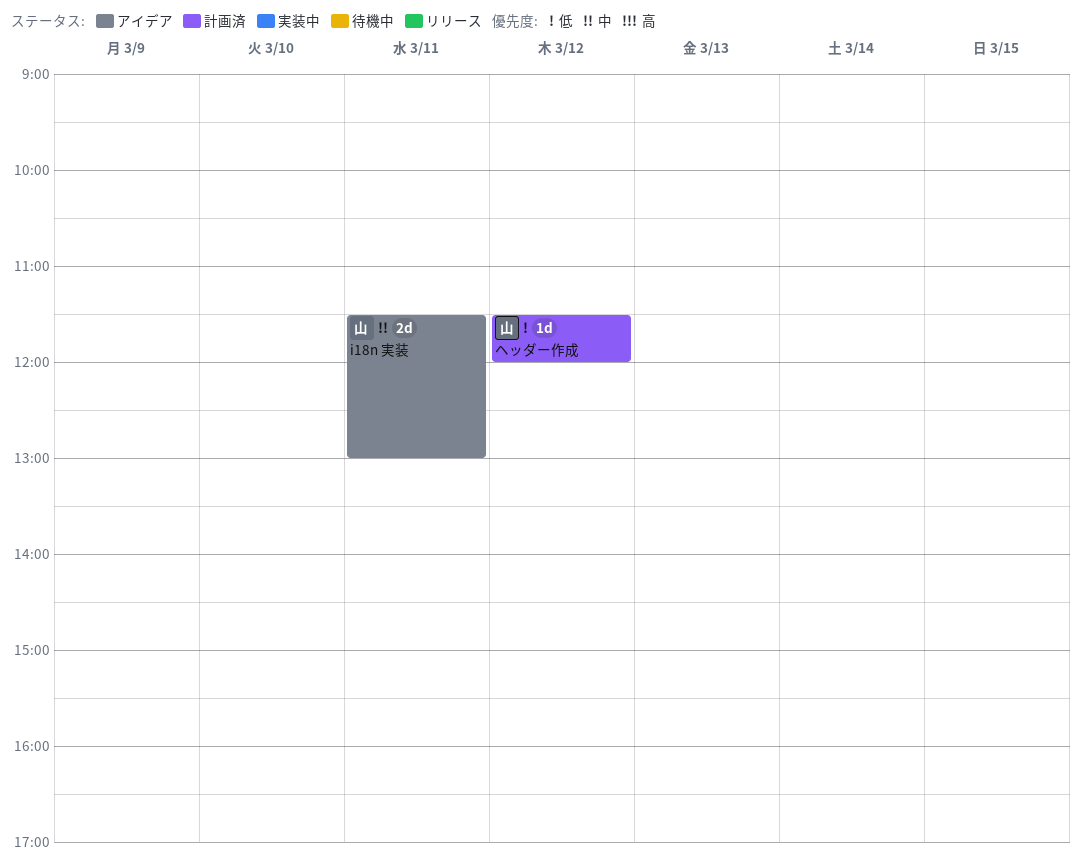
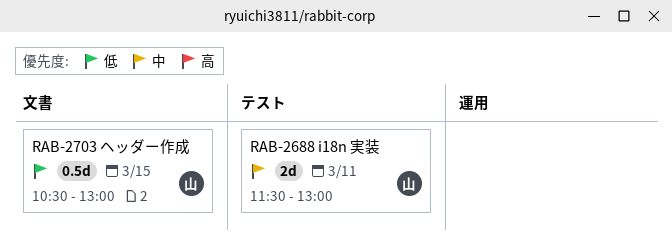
ヘッダー作成, estimate: 1d -> 0.5d
ヘッダー作成, day: Mar 12 -> Mar 15
ヘッダー作成, begins: 11:30 -> 10:30
ヘッダー作成, ends: 12:00 -> 13:00

